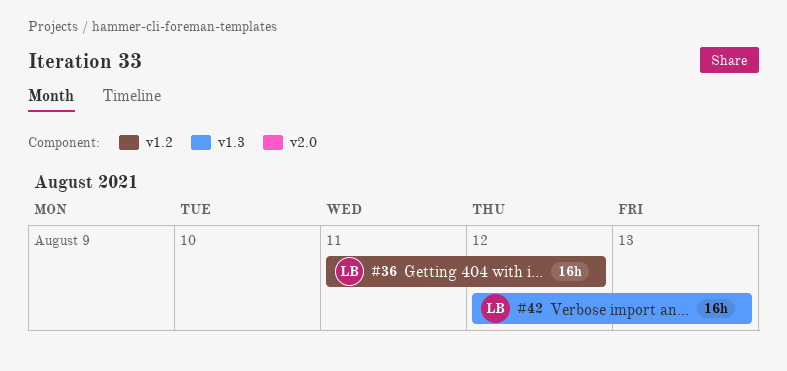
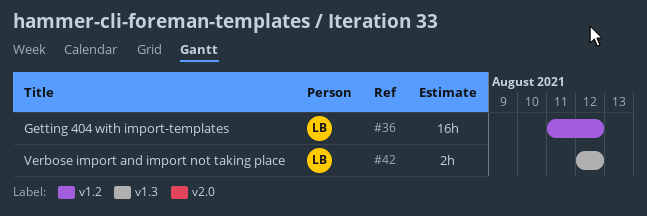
#42, estimate: 16h -> 2h
#42, due: Aug 13 -> Aug 12

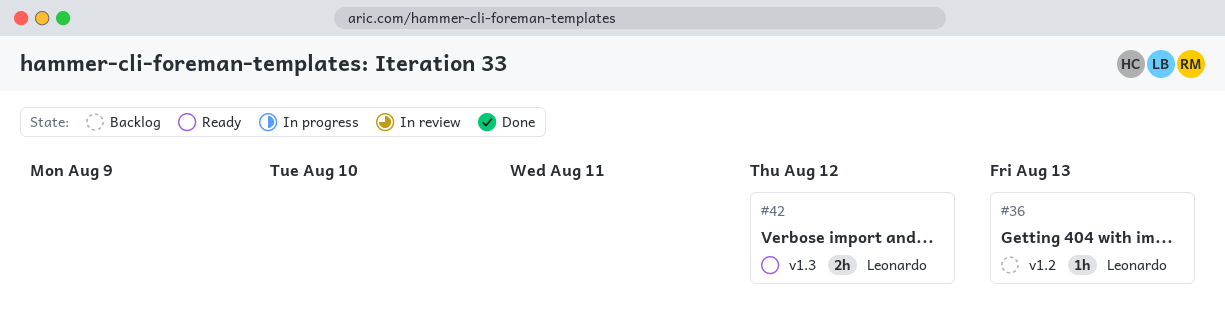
#36, estimate: 16h -> 1h
#36, due: Aug 12 -> Aug 13

